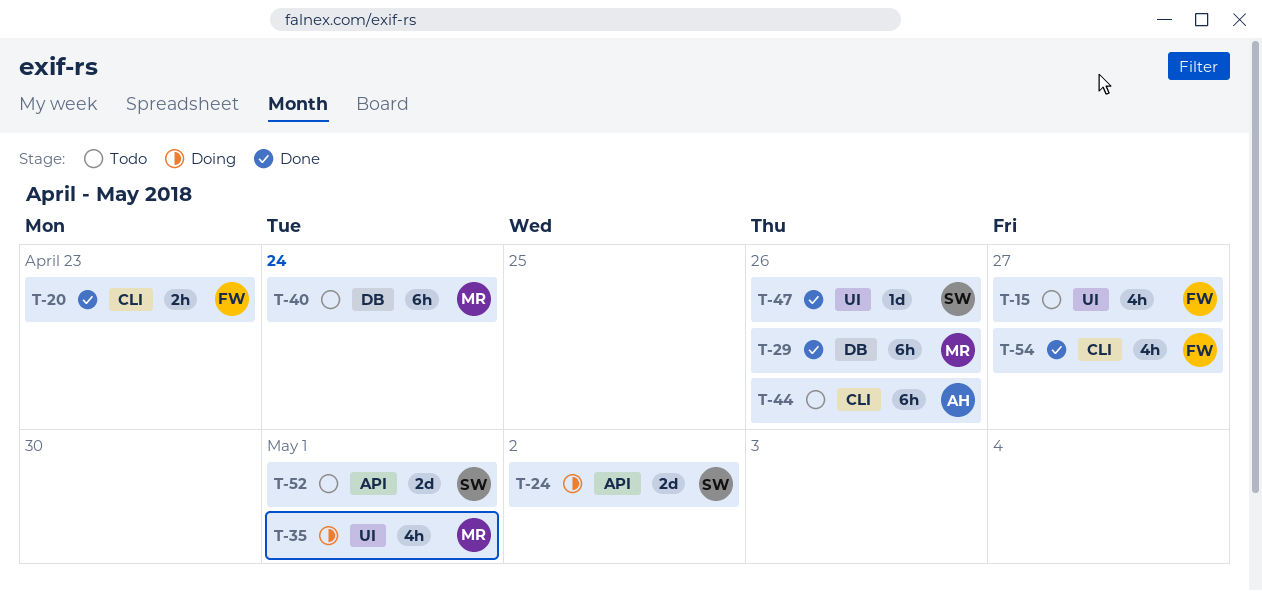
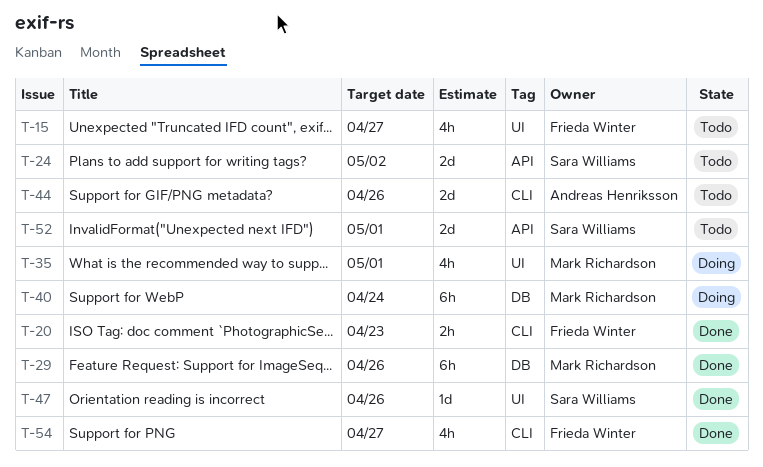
T-24, status: Doing -> Todo
T-40, status: Todo -> Doing
T-44, estimate: 6h -> 2d

